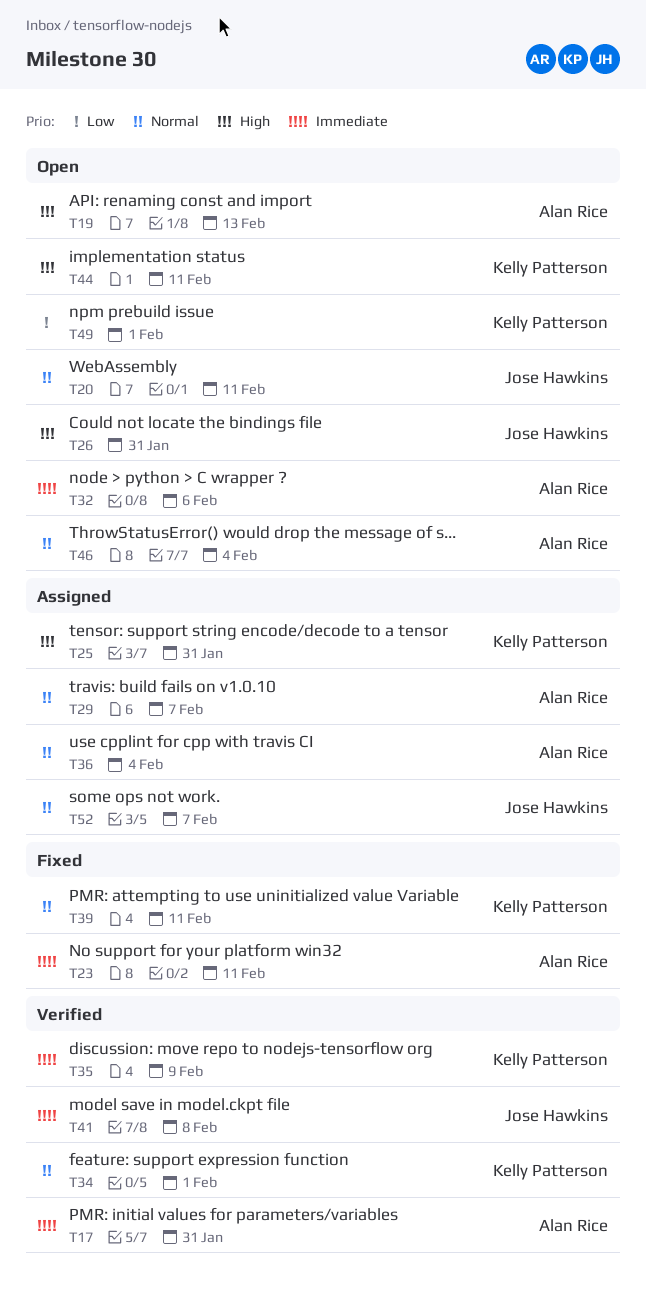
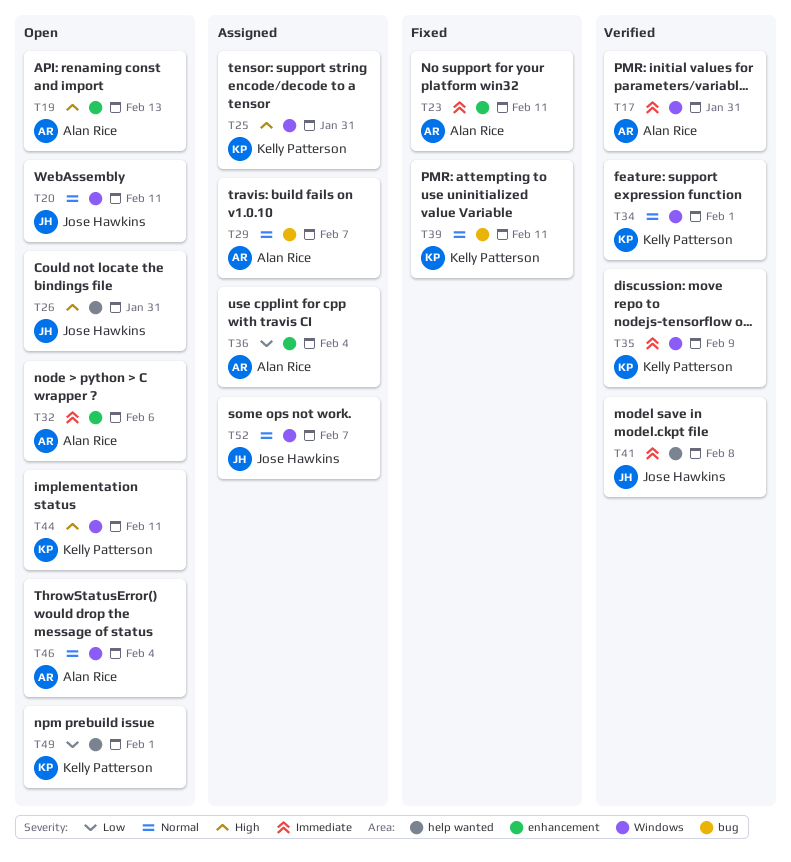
T36, priority: Normal -> Low

